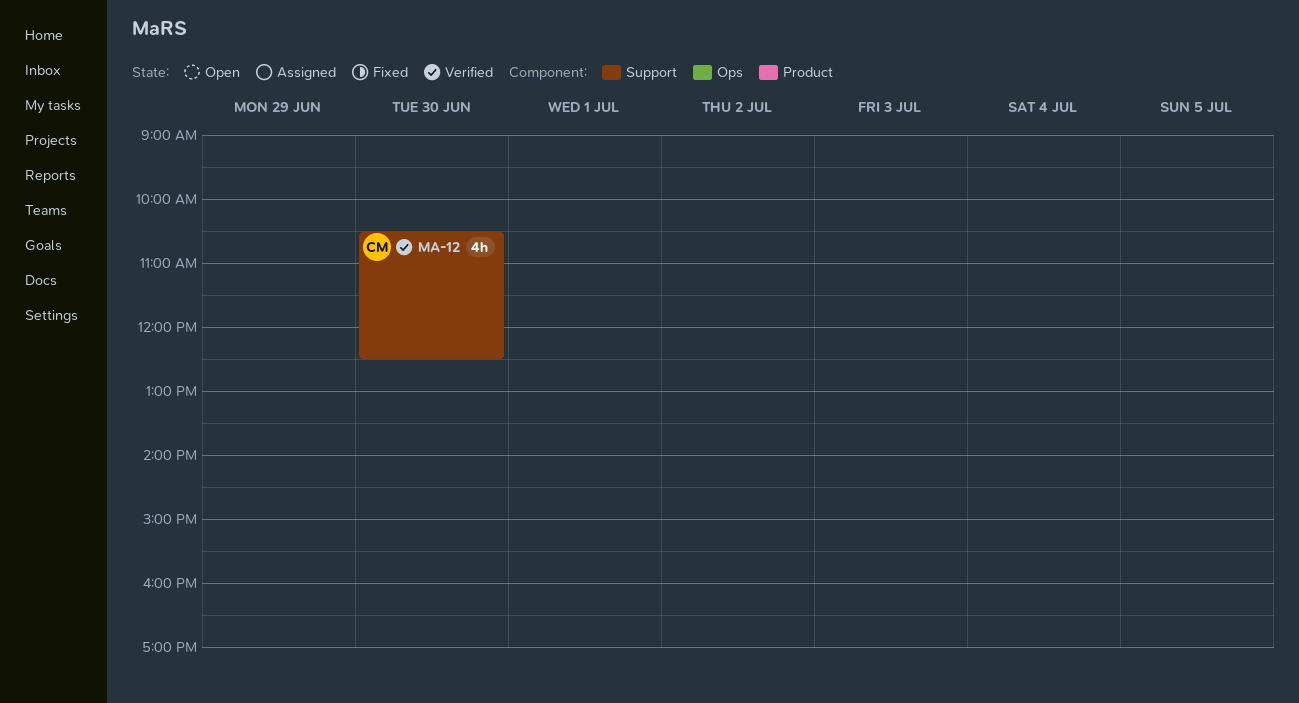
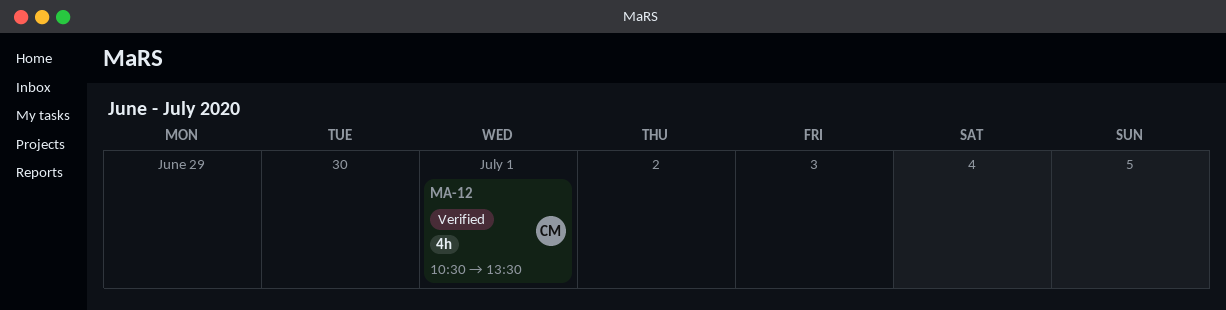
MA-12, day: Jun 30 -> Jul 1
MA-12, ends: 12:30 -> 13:30

